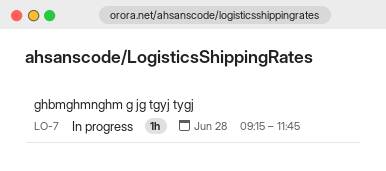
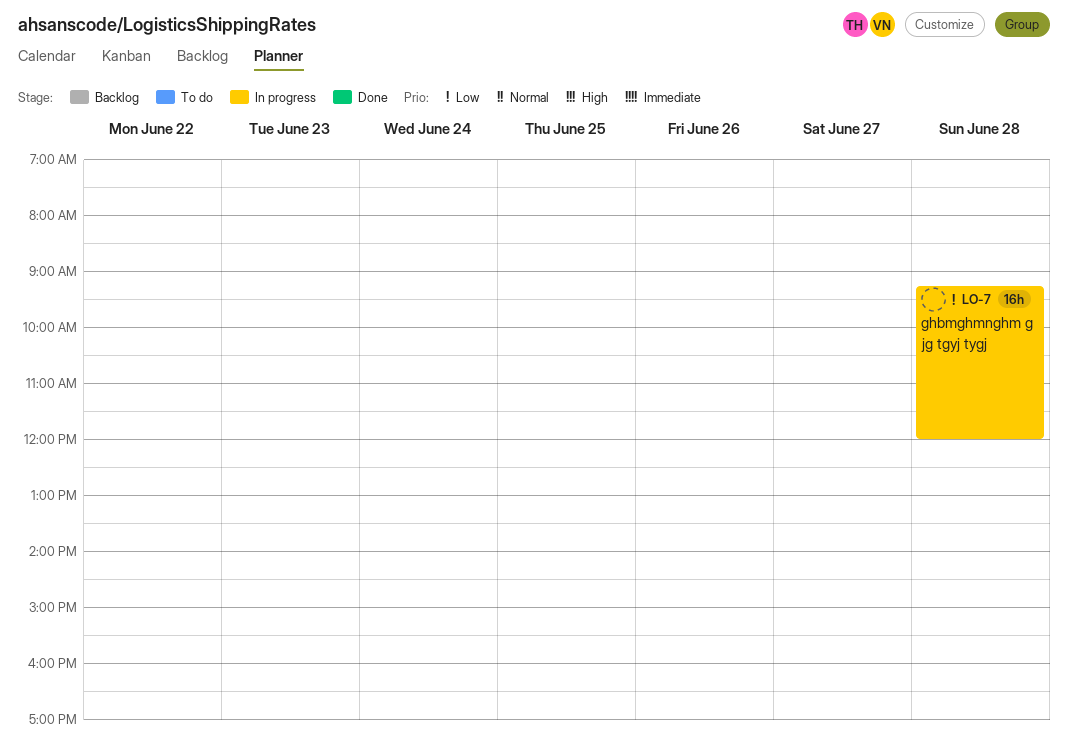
LO-7, estimate: 1h -> 16h
LO-7, ends: 11:45 -> 12:00

